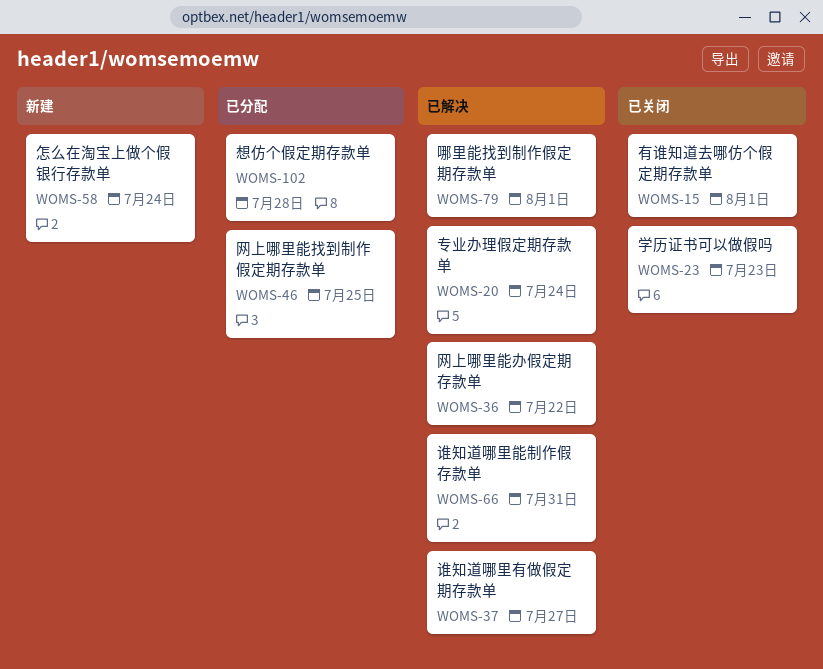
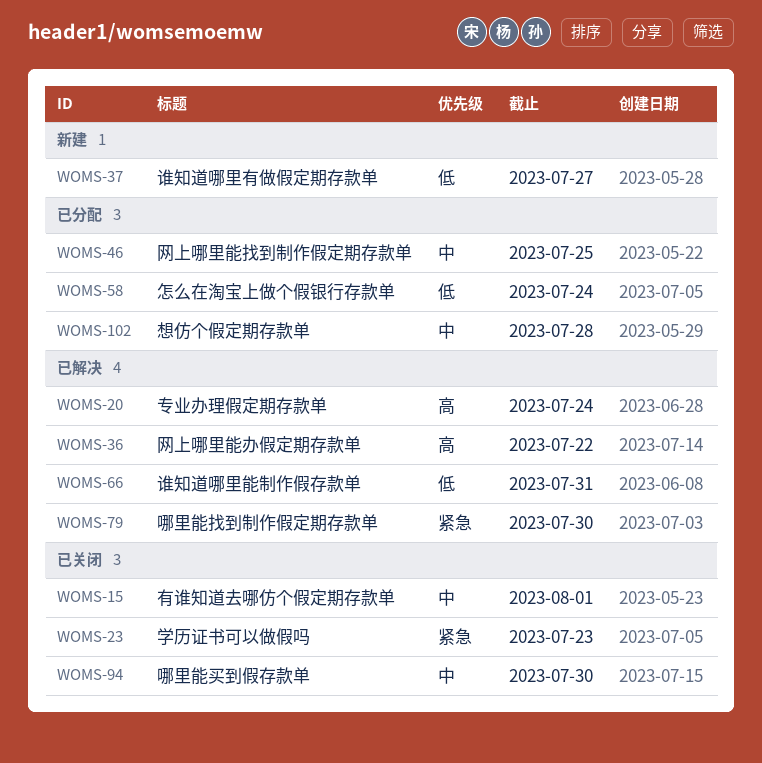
WOMS-37, status: 已解决 -> 新建
WOMS-58, status: 新建 -> 已分配
WOMS-79, due: Aug 1 -> Jul 30
WOMS-94: none -> present

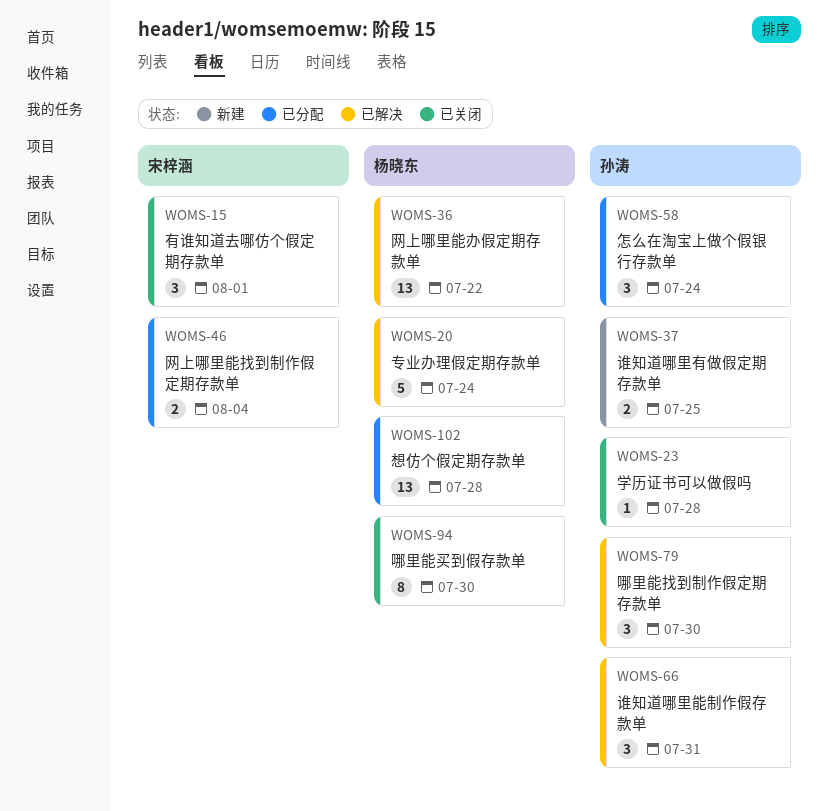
WOMS-23, due: Jul 23 -> Jul 28
WOMS-37, due: Jul 27 -> Jul 25
WOMS-46, due: Jul 25 -> Aug 4

